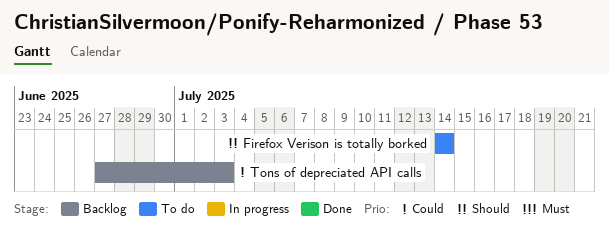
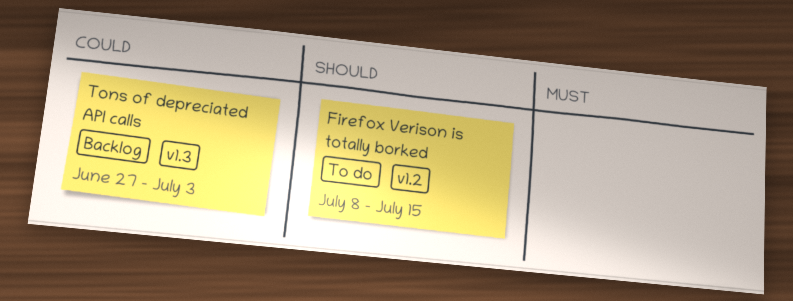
Firefox Verison is totally borked, start: Jul 14 -> Jul 8
Firefox Verison is totally borked, due: Jul 14 -> Jul 15

